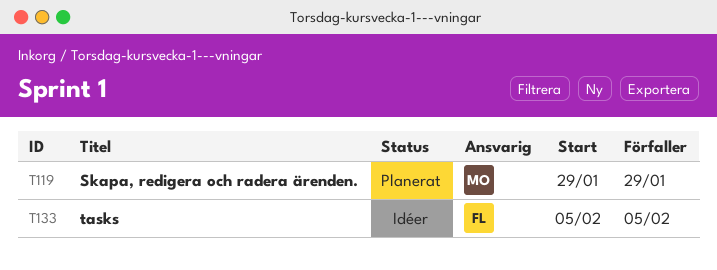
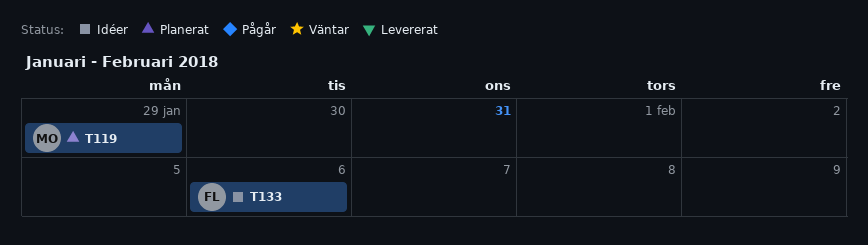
T133, start: Feb 5 -> Feb 6
T133, due: Feb 5 -> Feb 6

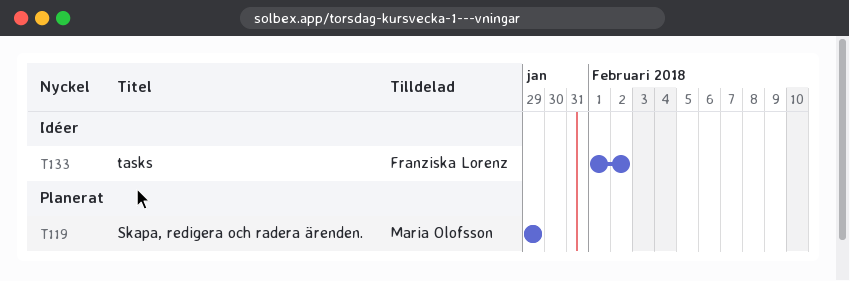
T133, start: Feb 6 -> Feb 1
T133, due: Feb 6 -> Feb 2

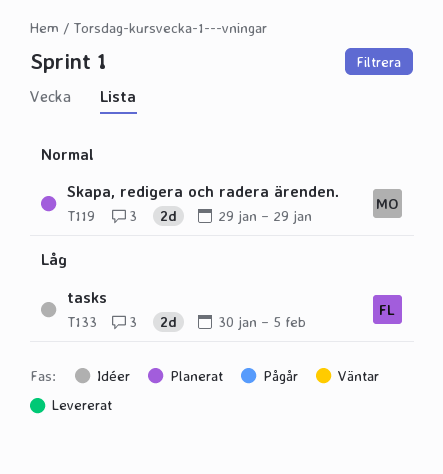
T133, start: Feb 1 -> Jan 30
T133, due: Feb 2 -> Feb 5

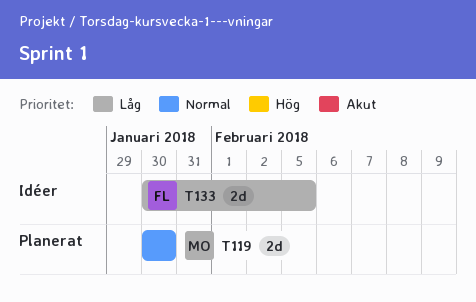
T119, start: Jan 29 -> Jan 30
T119, due: Jan 29 -> Jan 30

